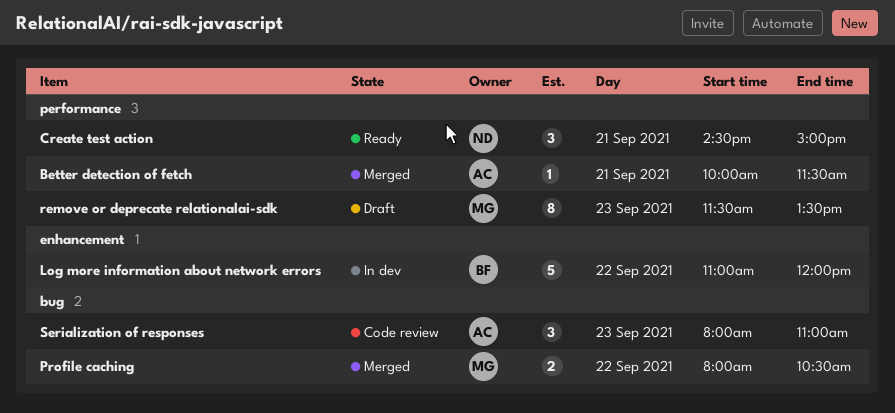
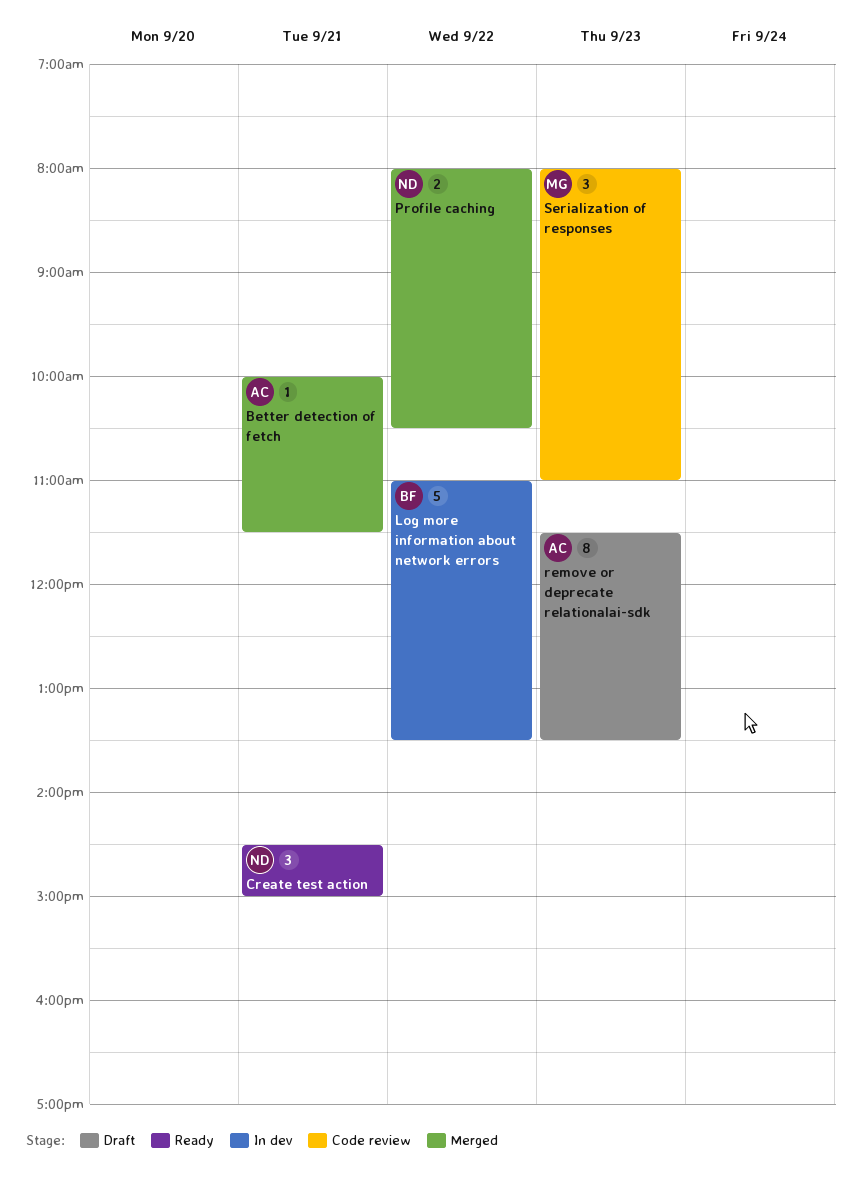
Log more information about network errors, ends: 12:00 -> 13:30
Profile caching, owner: MG -> ND
remove or deprecate relationalai-sdk, owner: MG -> AC
Serialization of responses, owner: AC -> MG

